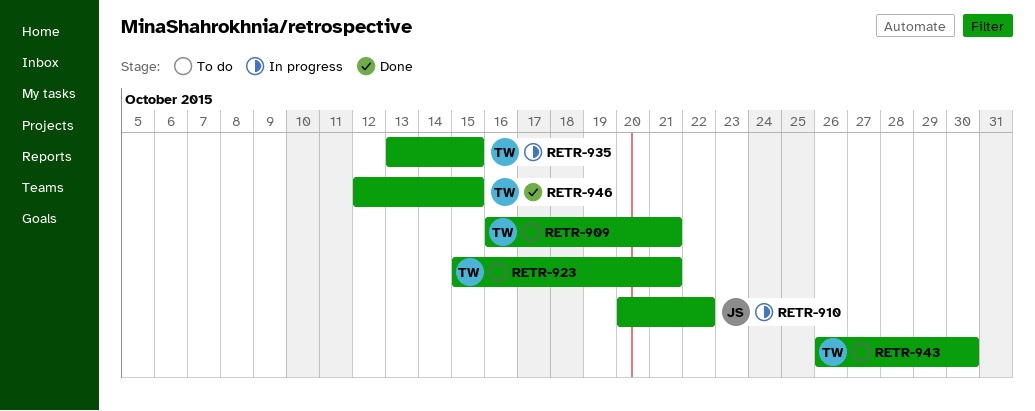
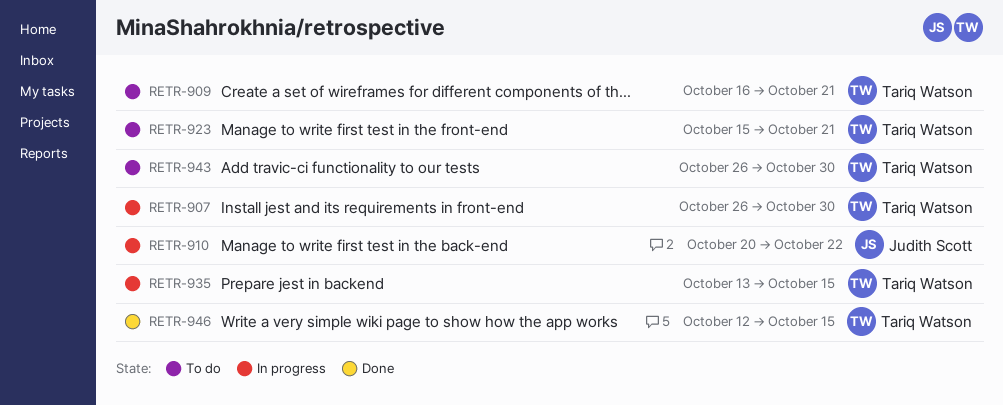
RETR-907: none -> present

